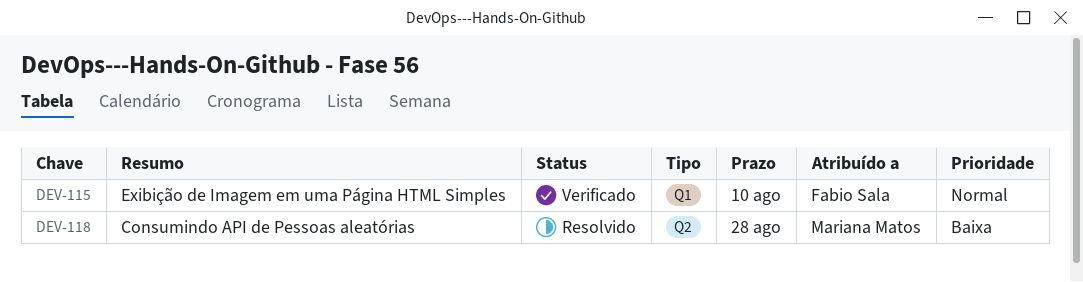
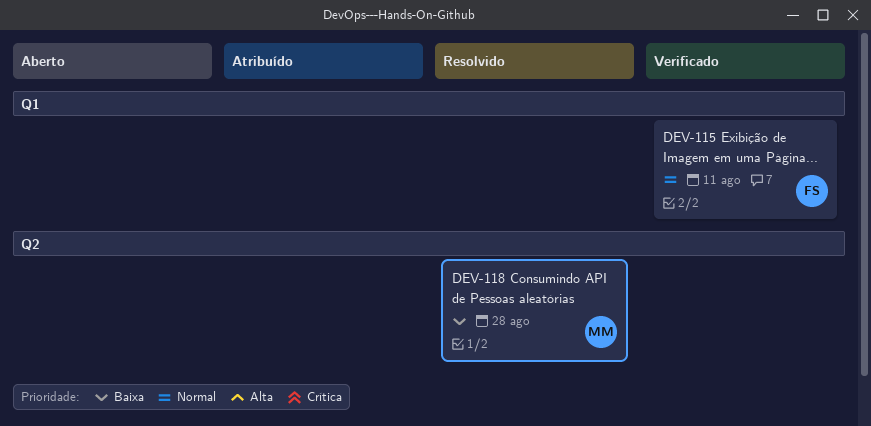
DEV-115, due: Aug 10 -> Aug 11

